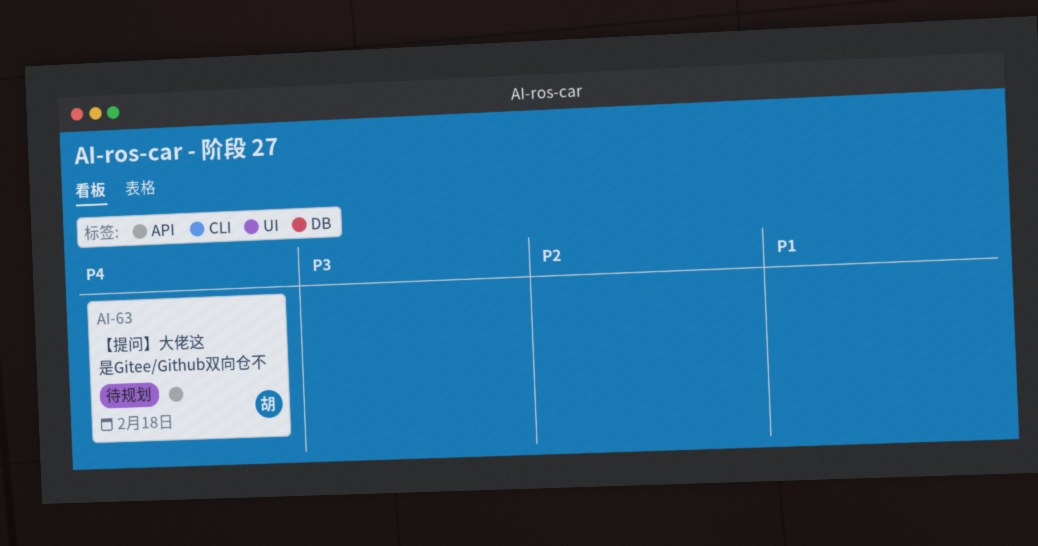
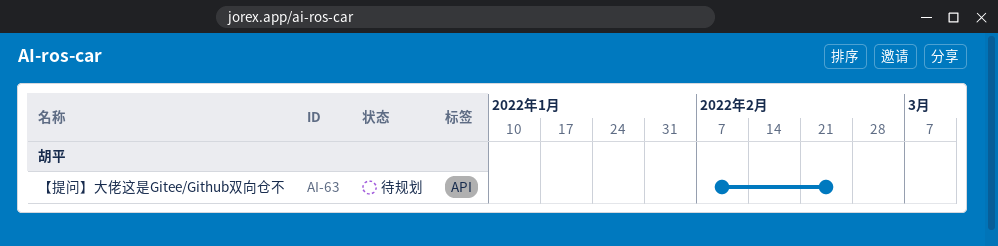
AI-63, due: Feb 18 -> Feb 25

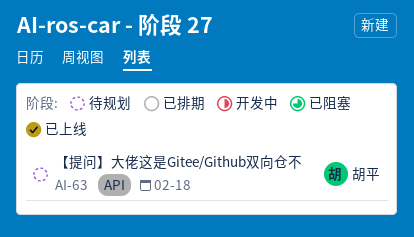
AI-63, due: Feb 25 -> Feb 18

